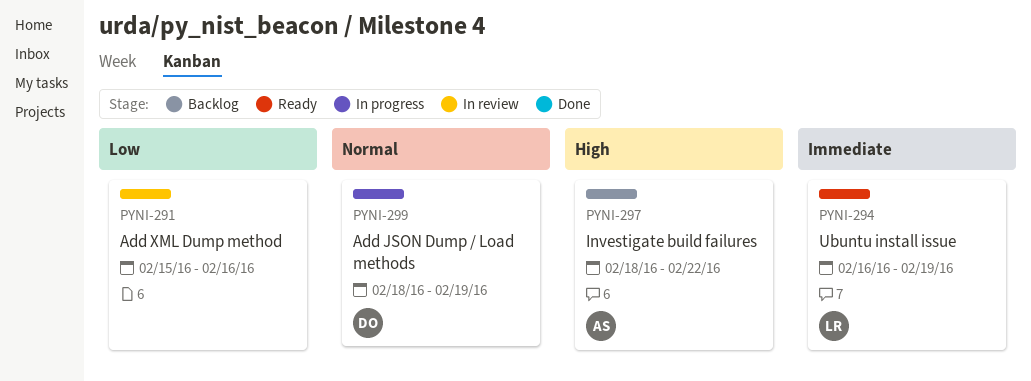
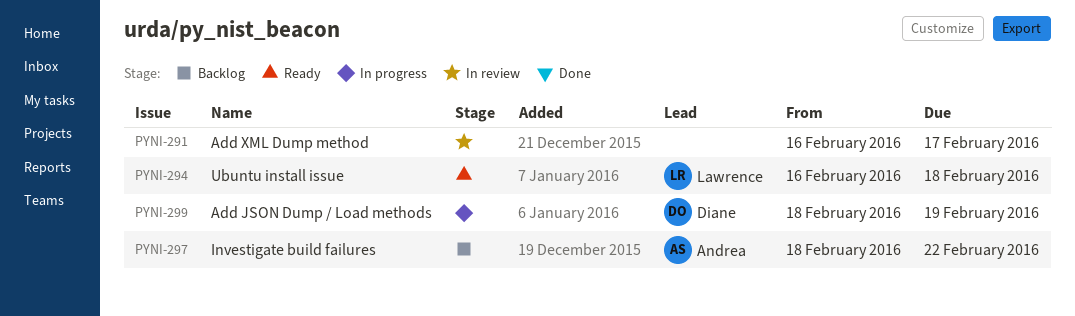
PYNI-291, start: Feb 15 -> Feb 16
PYNI-291, due: Feb 16 -> Feb 17
PYNI-294, due: Feb 19 -> Feb 18

